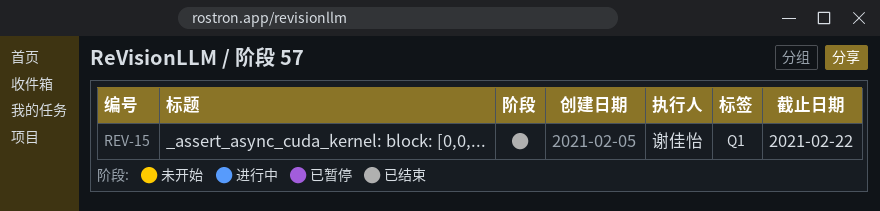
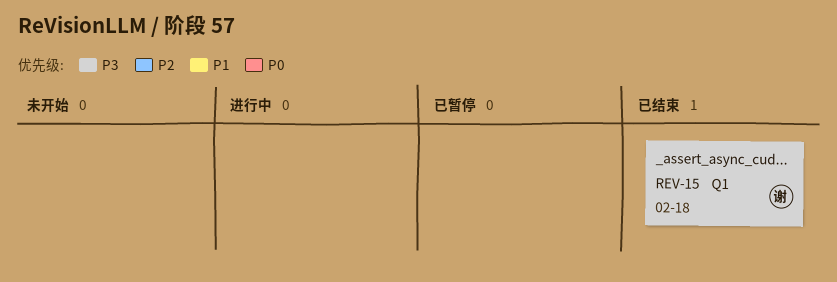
REV-15, due: Feb 22 -> Feb 18

